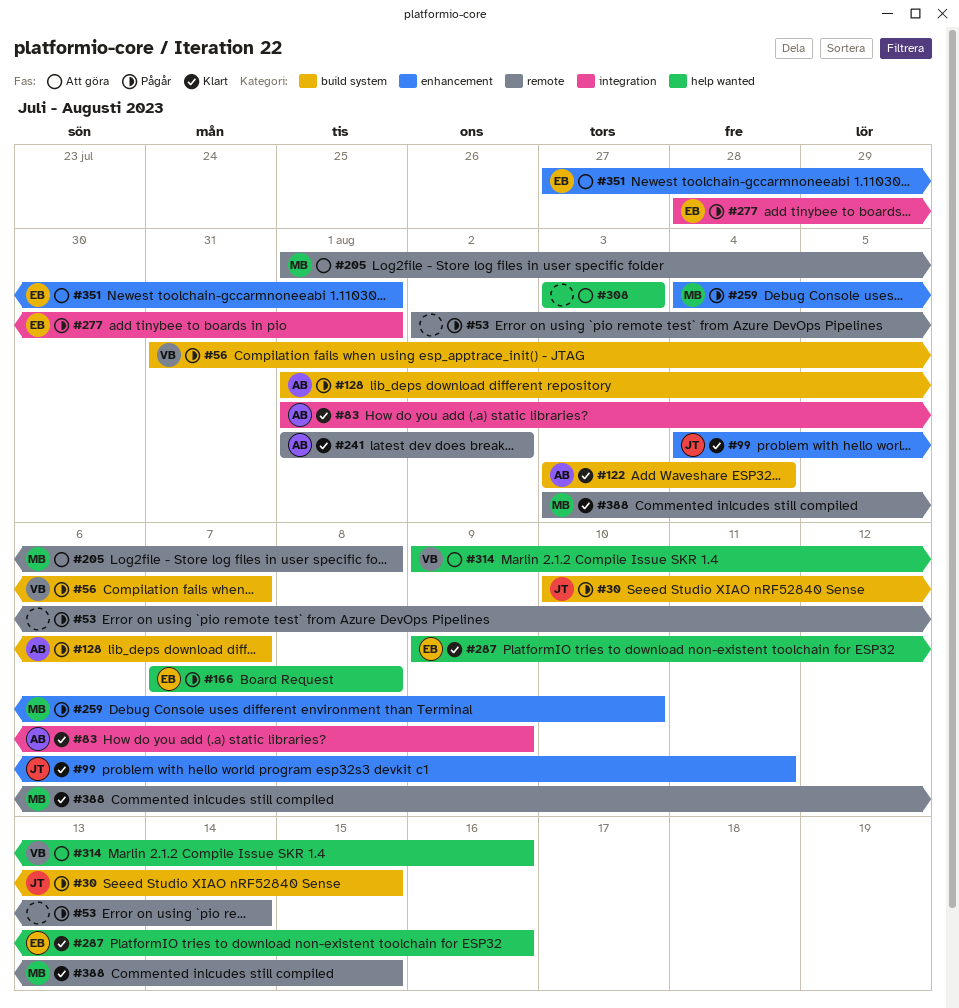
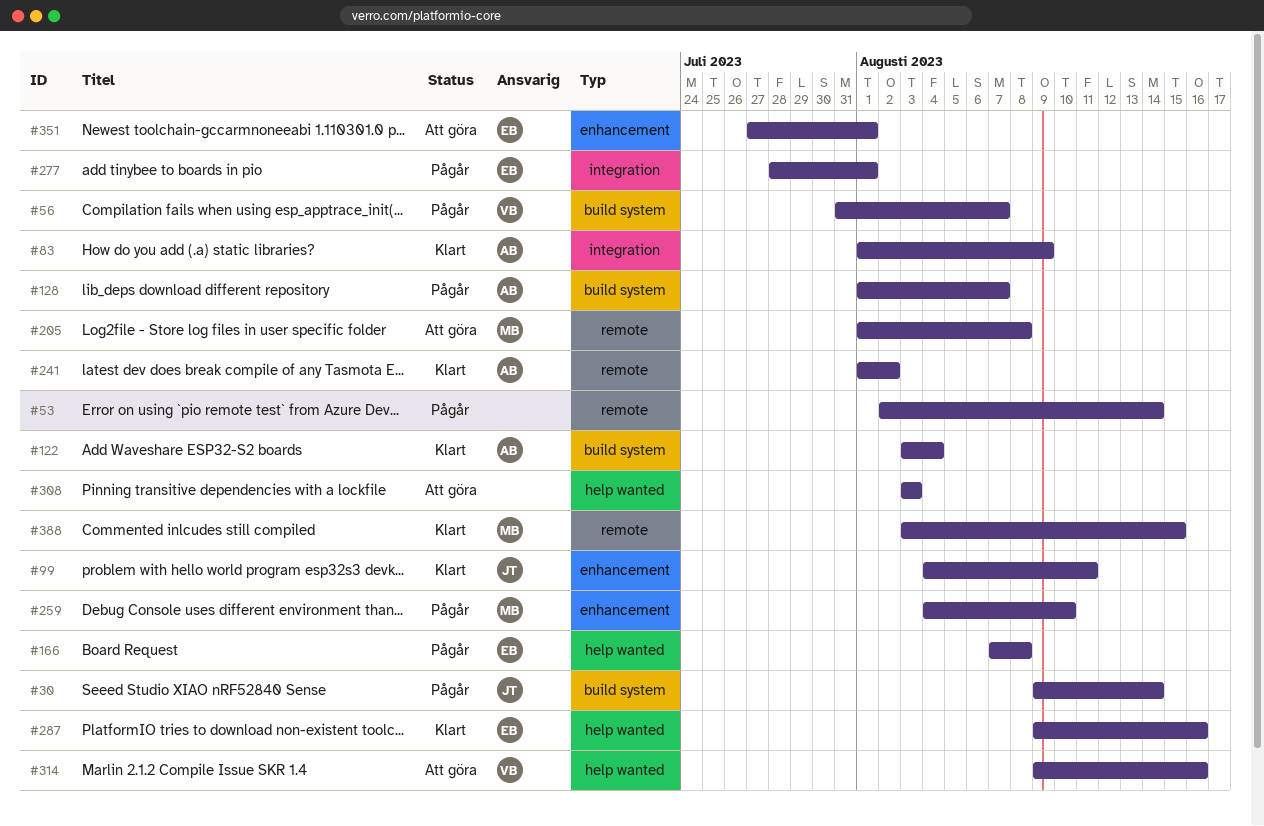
#30, start: Aug 10 -> Aug 9
#30, due: Aug 15 -> Aug 14

